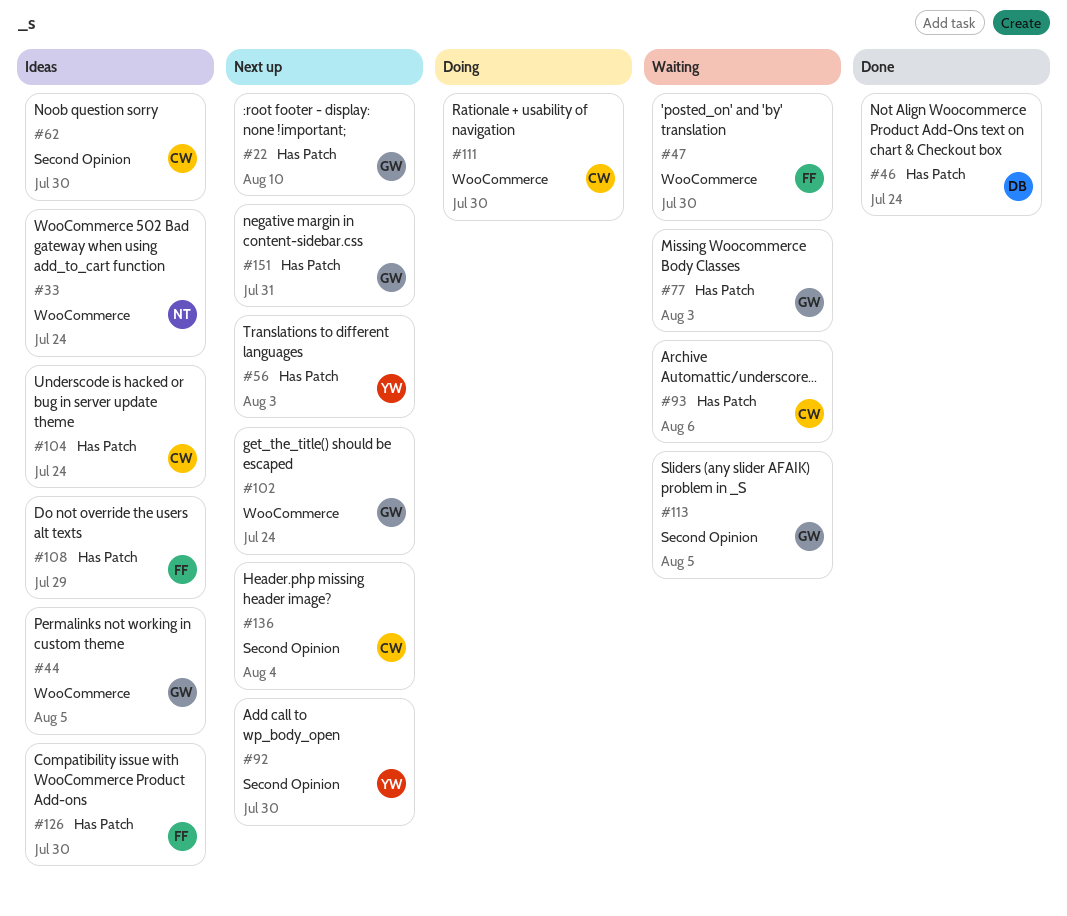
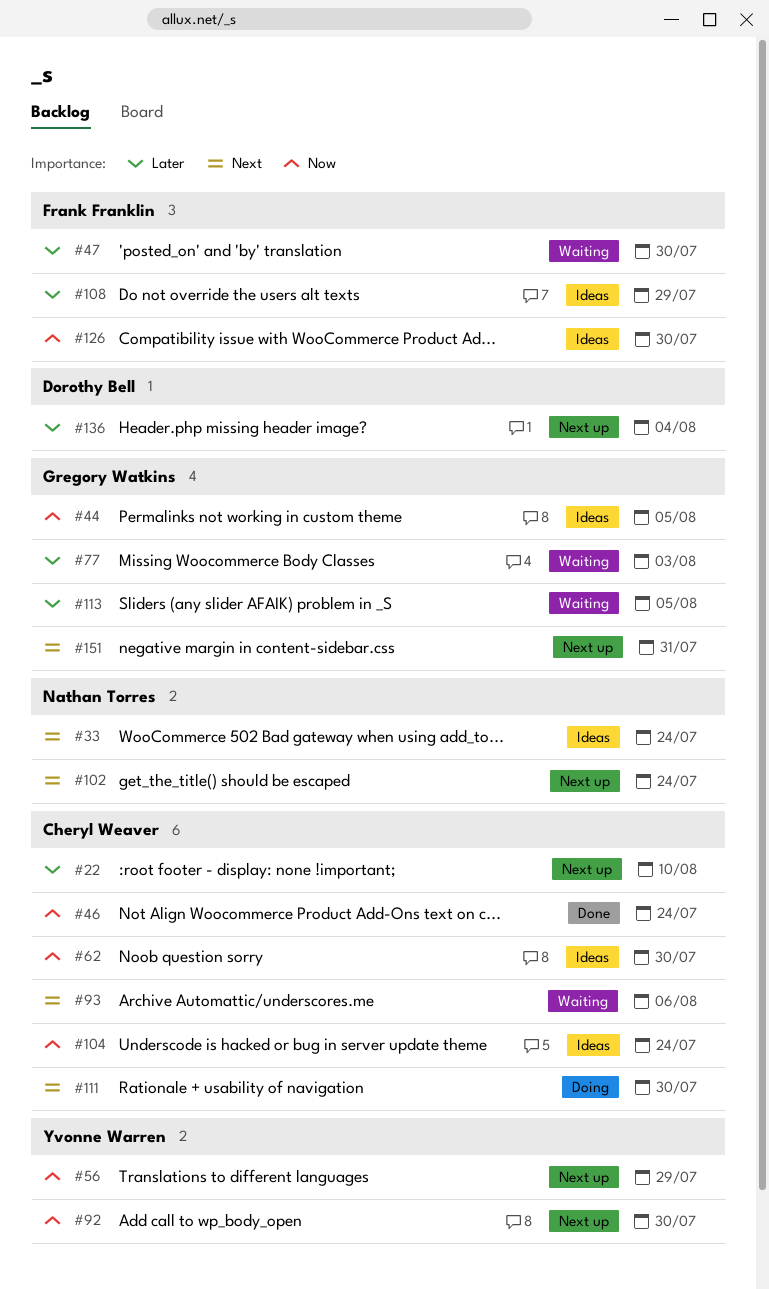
#22, owner: Gregory Watkins -> Cheryl Weaver
#46, owner: Dorothy Bell -> Cheryl Weaver
#56, due: Aug 3 -> Jul 29
#102, owner: Gregory Watkins -> Nathan Torres
#136, owner: Cheryl Weaver -> Dorothy Bell

